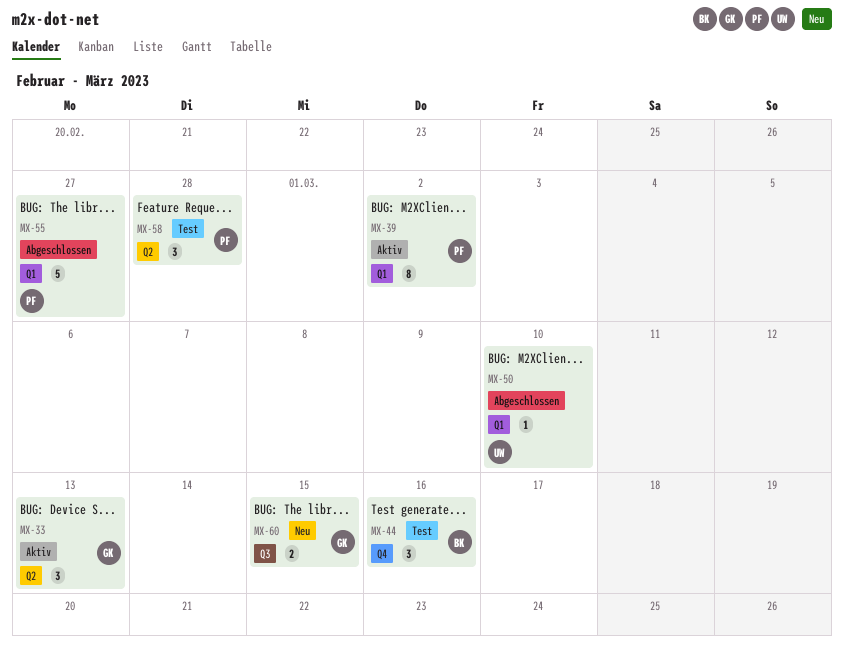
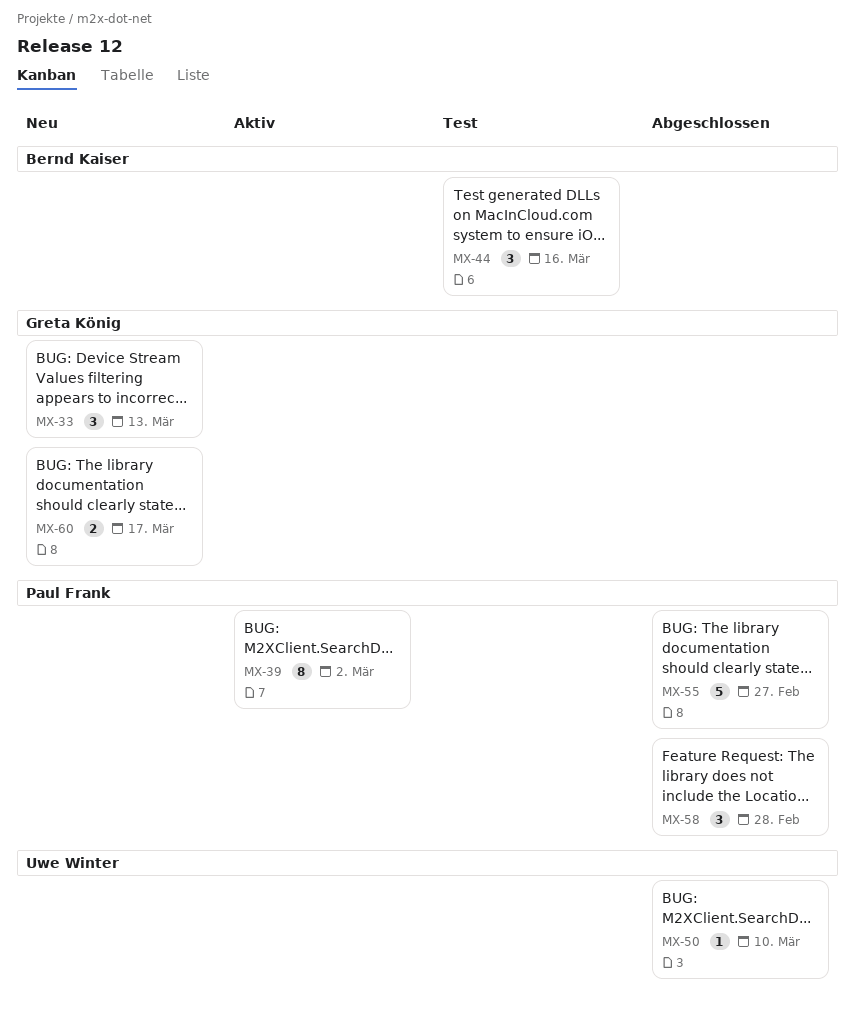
MX-33, status: Aktiv -> Neu
MX-58, status: Test -> Abgeschlossen
MX-60, due: Mar 15 -> Mar 17

